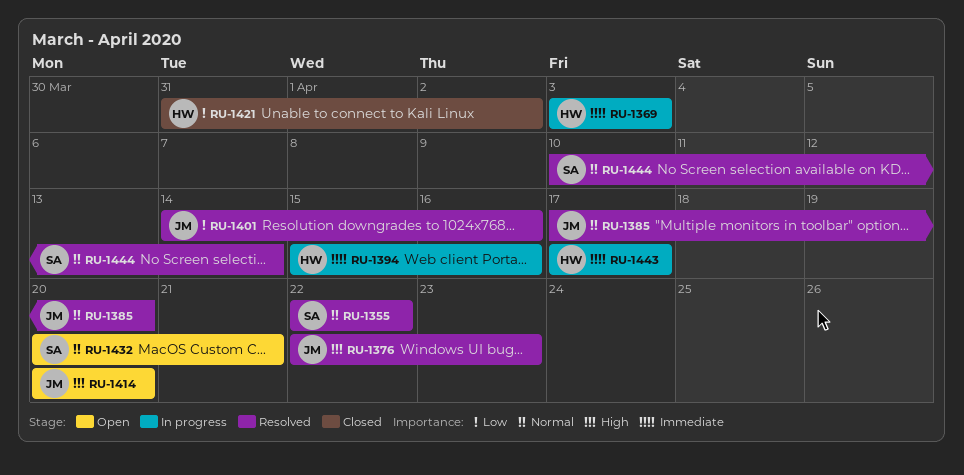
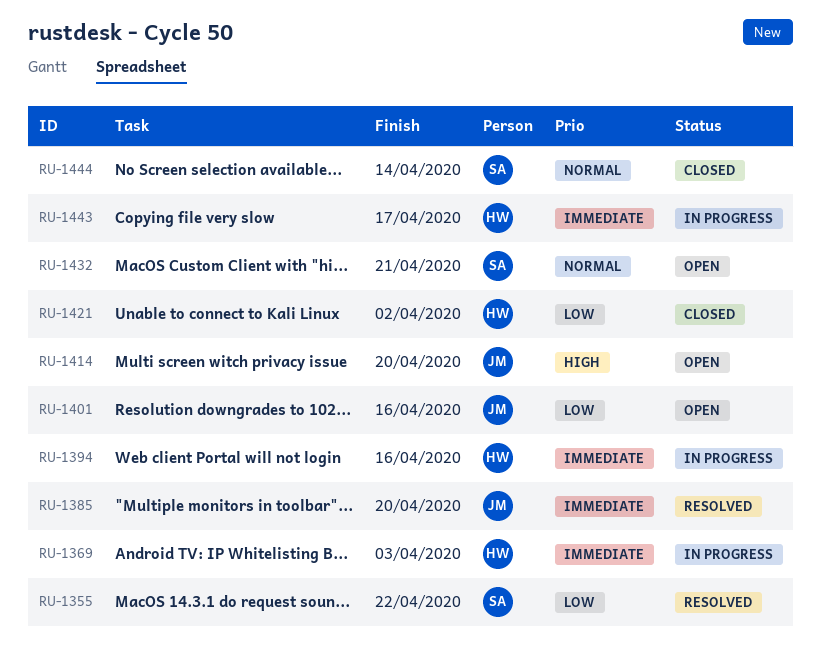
RU-1355, priority: Normal -> Low
RU-1376: present -> none
RU-1385, priority: Normal -> Immediate
RU-1401, status: Resolved -> Open
RU-1444, status: Resolved -> Closed

